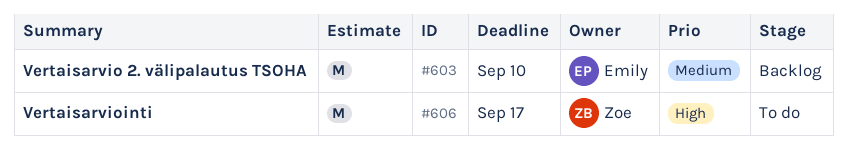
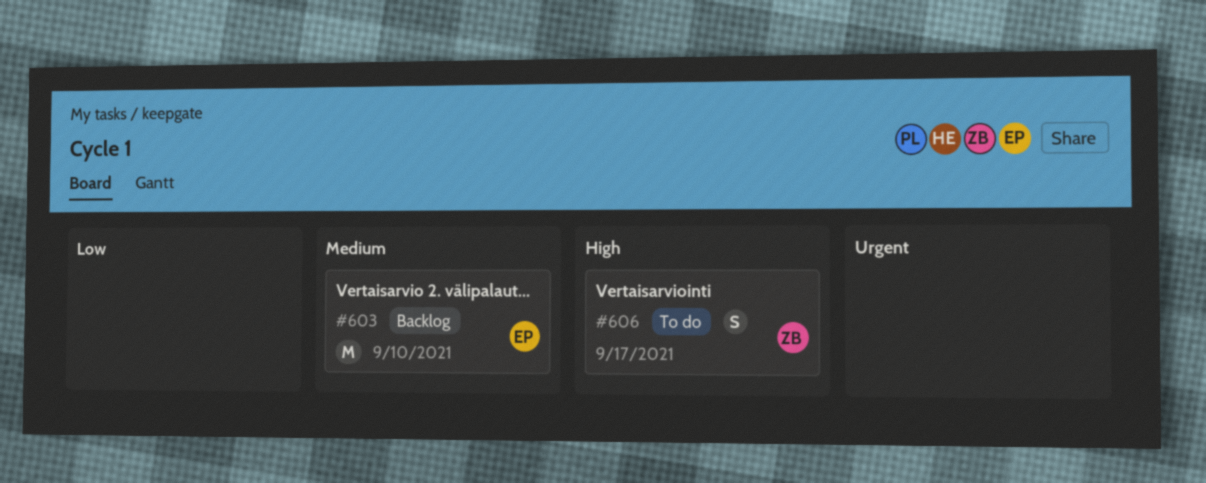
#606, estimate: M -> S

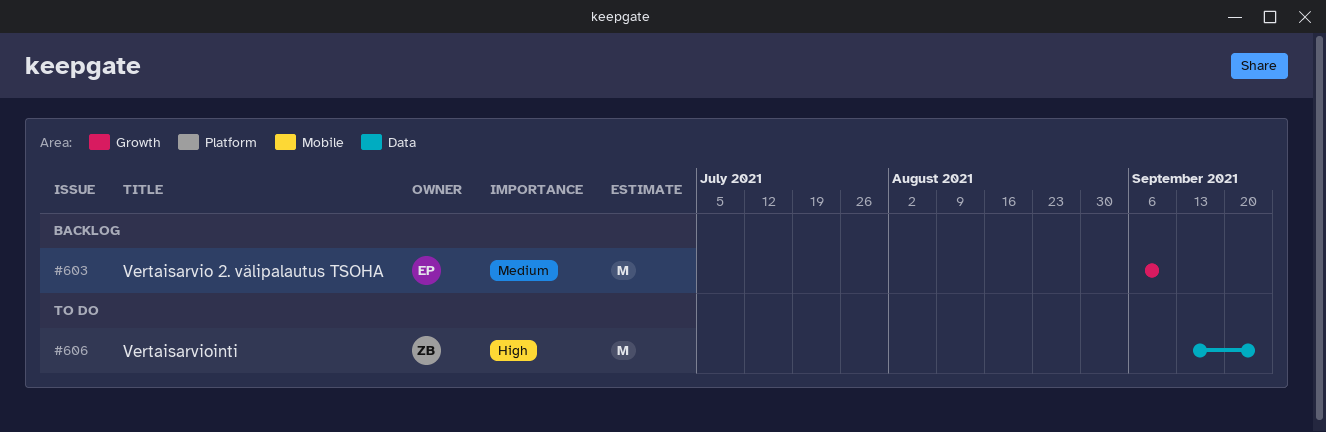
#606, estimate: S -> M
#606, due: Sep 17 -> Sep 24

